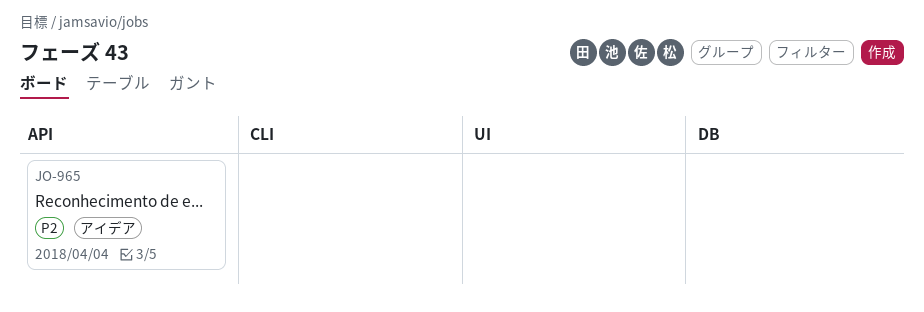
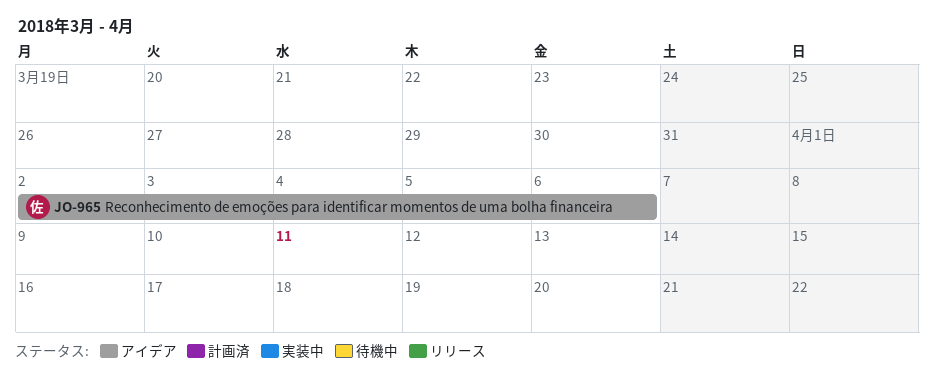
JO-965, due: Apr 4 -> Apr 6

